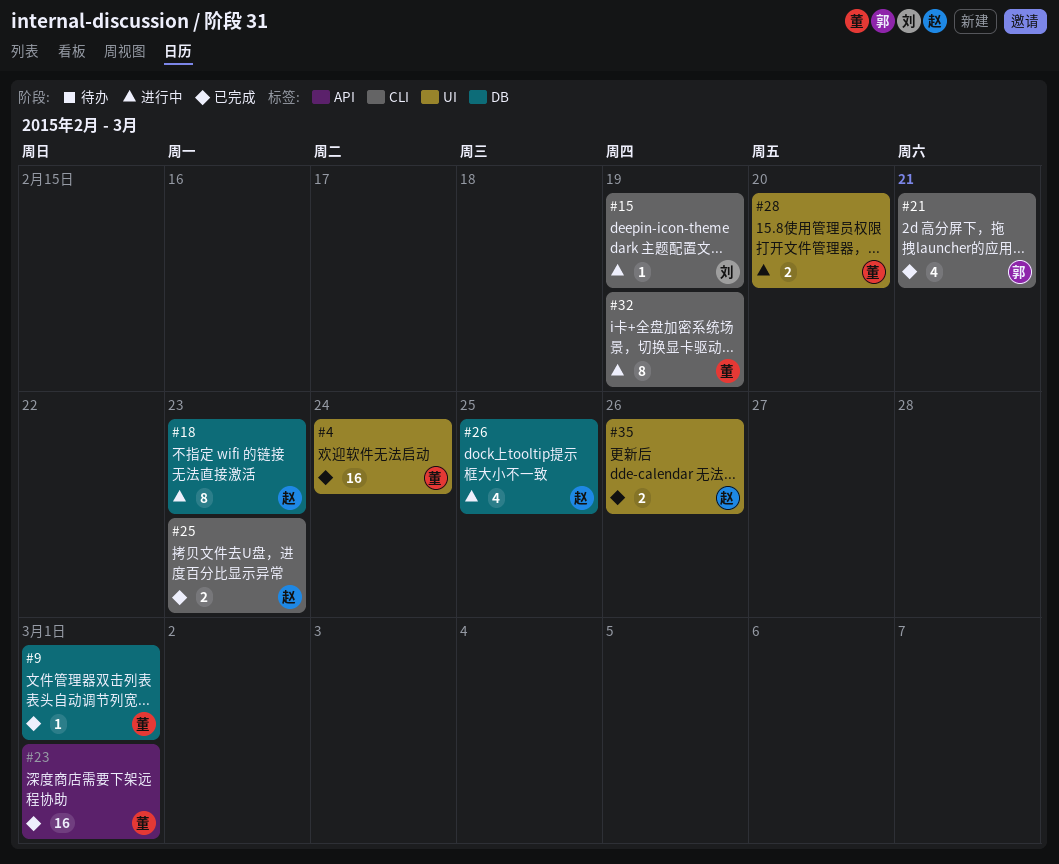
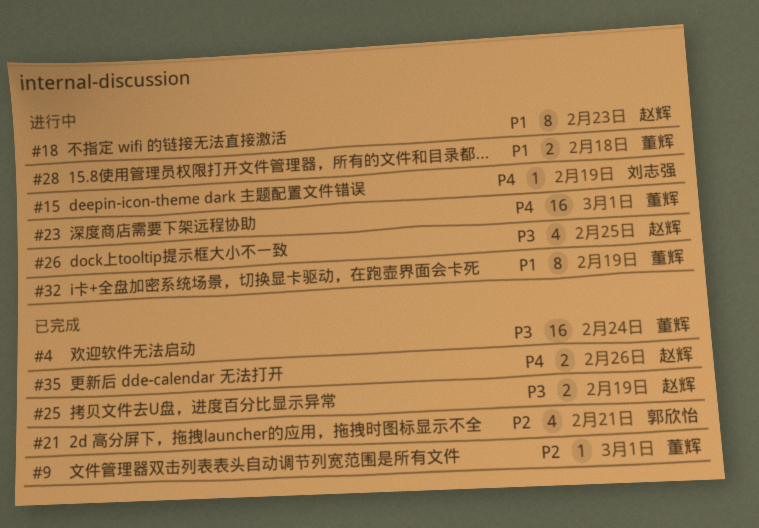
#23, status: 已完成 -> 进行中
#25, due: Feb 23 -> Feb 19
#28, due: Feb 20 -> Feb 18

